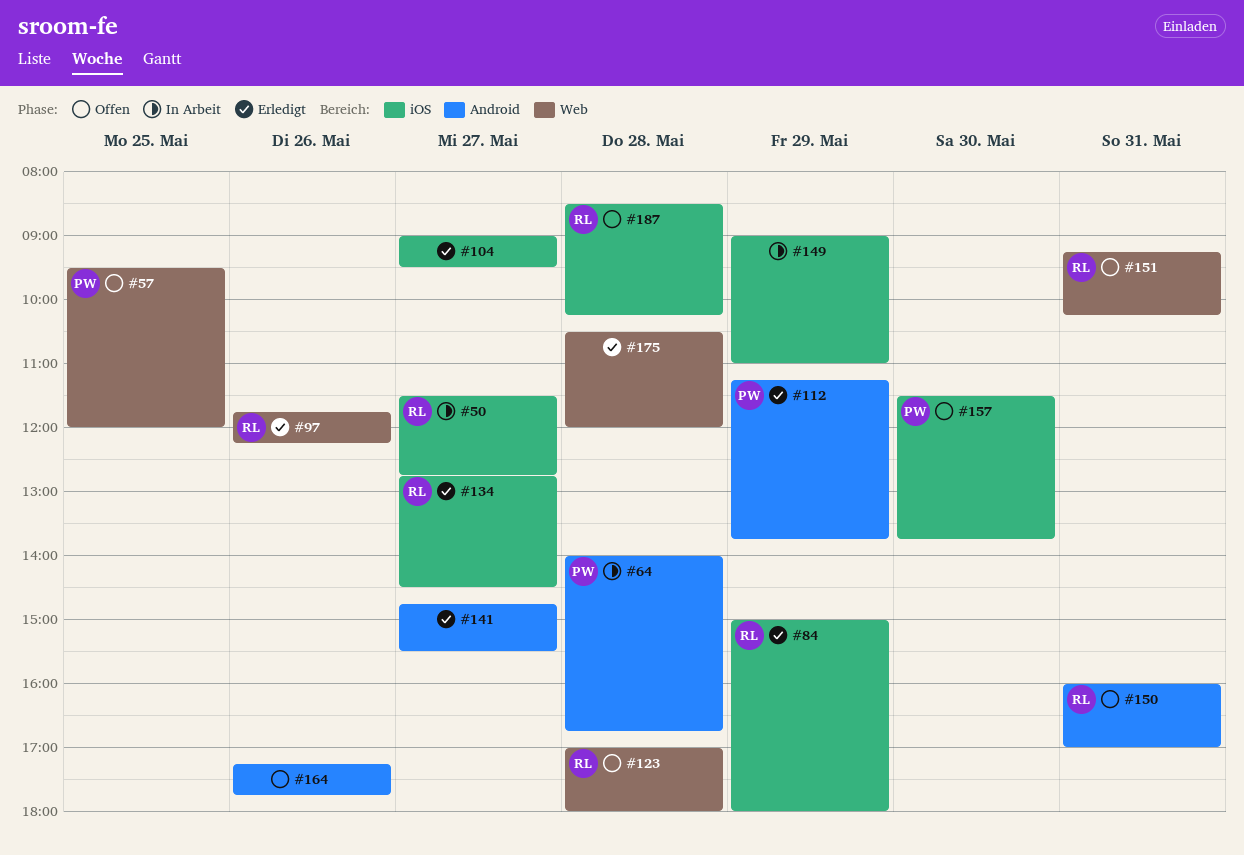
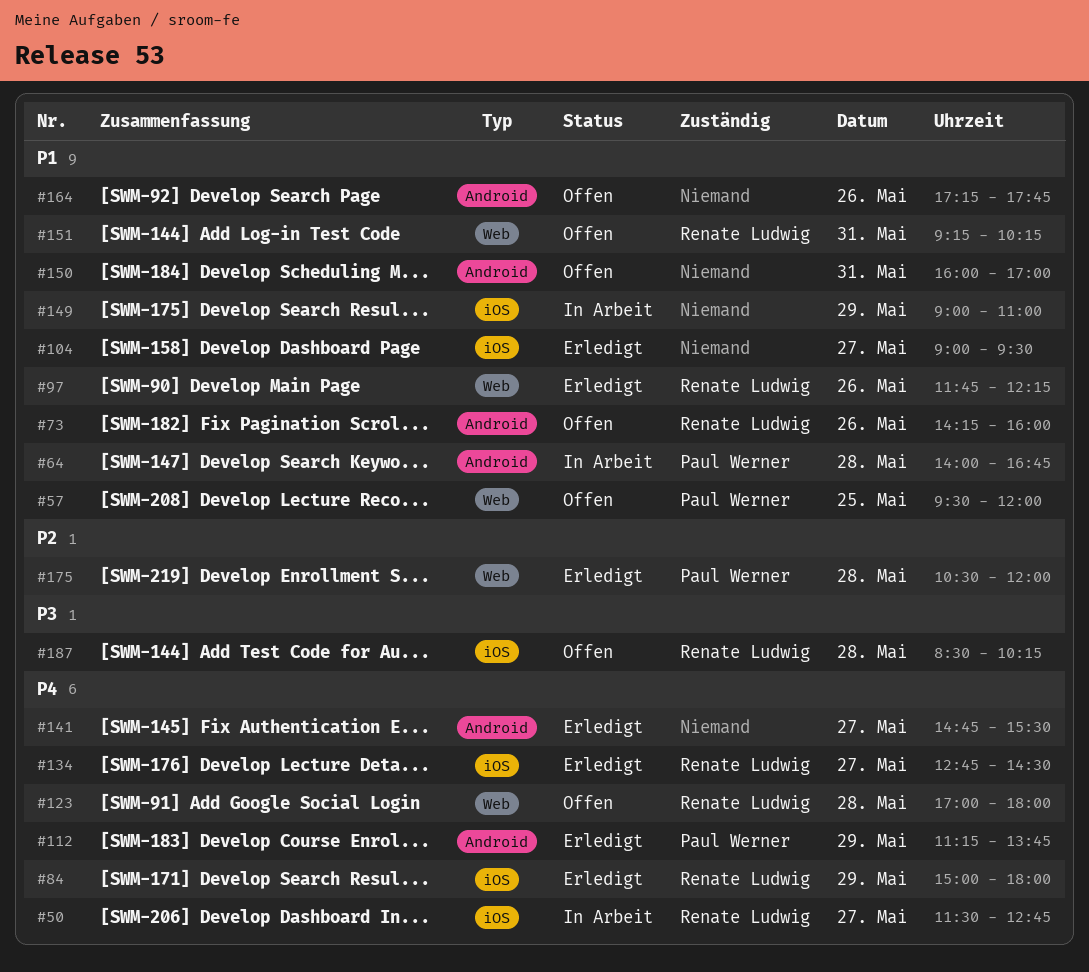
#73: none -> present
#150, owner: Renate Ludwig -> none
#157: present -> none
#175, owner: none -> Paul Werner

